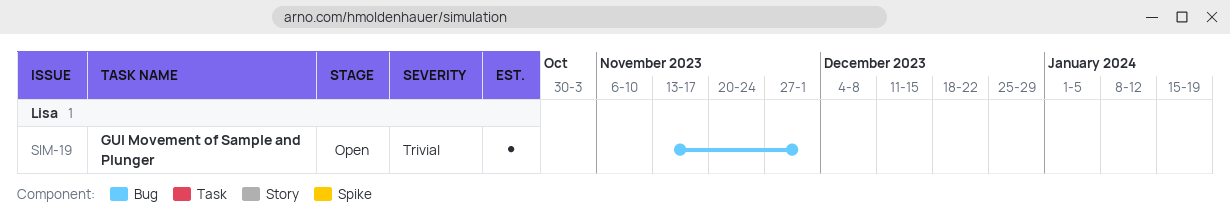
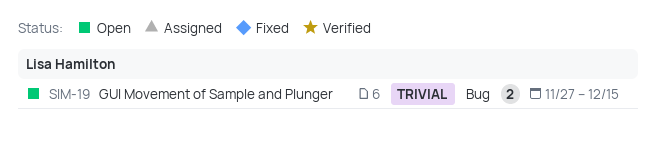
SIM-19, estimate: 1 -> 2
SIM-19, start: Nov 13 -> Nov 27
SIM-19, due: Dec 1 -> Dec 15

